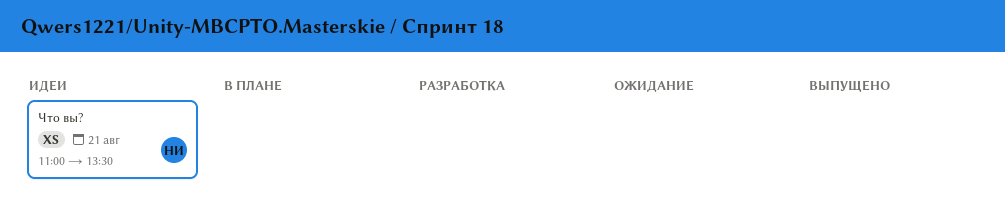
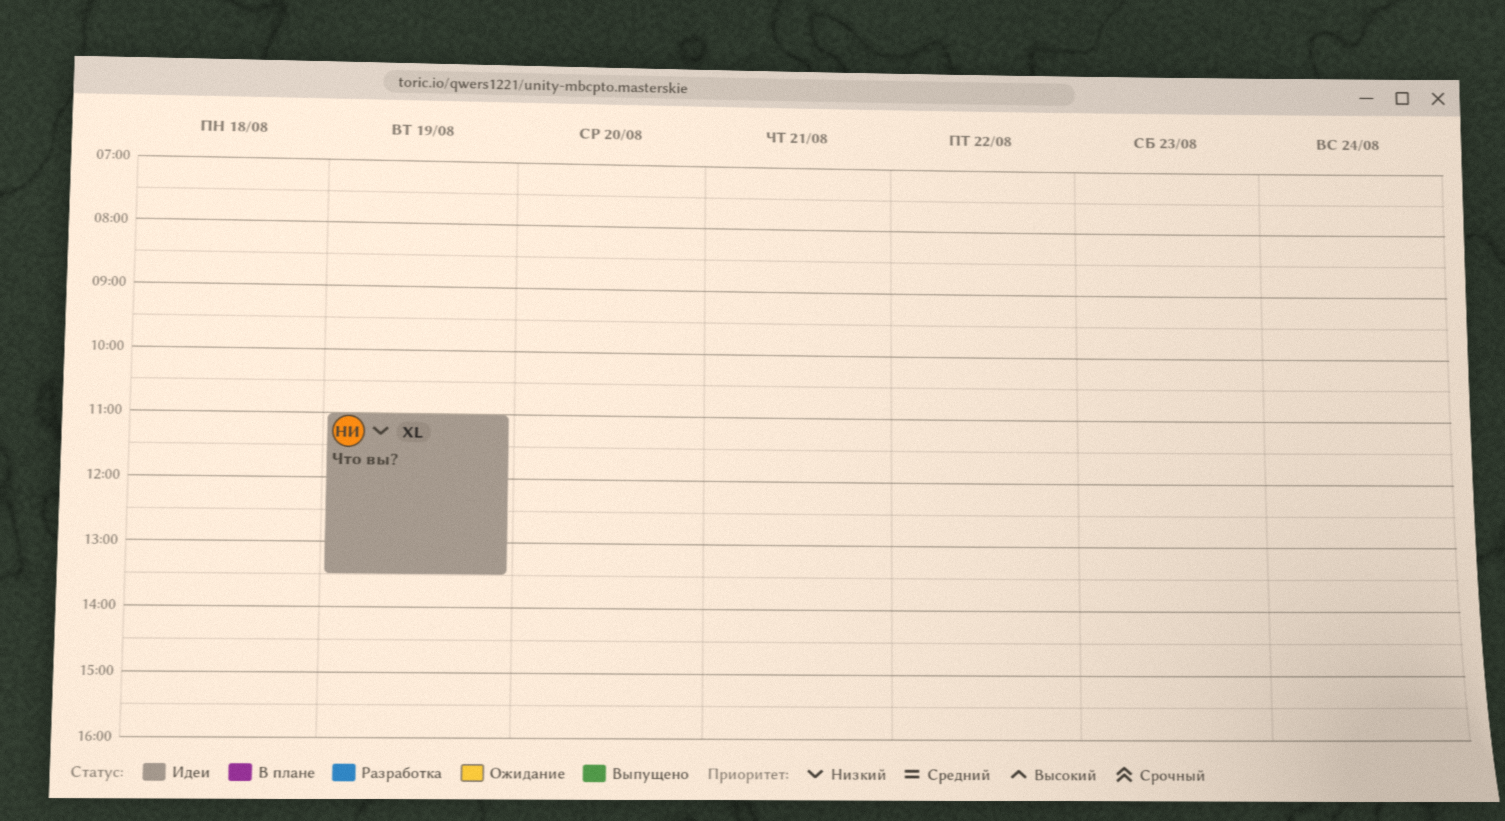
Что вы?, estimate: XS -> XL
Что вы?, day: Aug 21 -> Aug 19

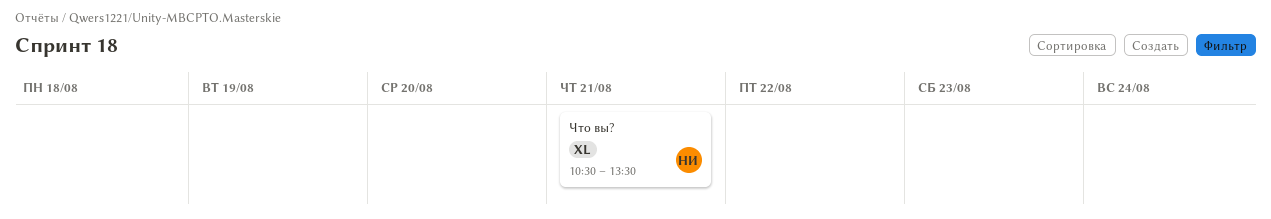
Что вы?, day: Aug 19 -> Aug 21
Что вы?, begins: 11:00 -> 10:30

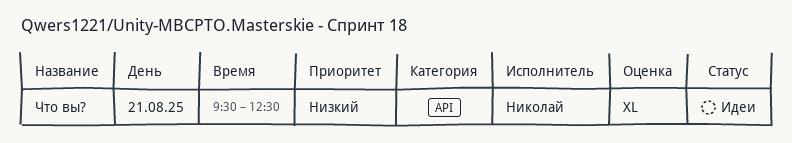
Что вы?, begins: 10:30 -> 09:30
Что вы?, ends: 13:30 -> 12:30

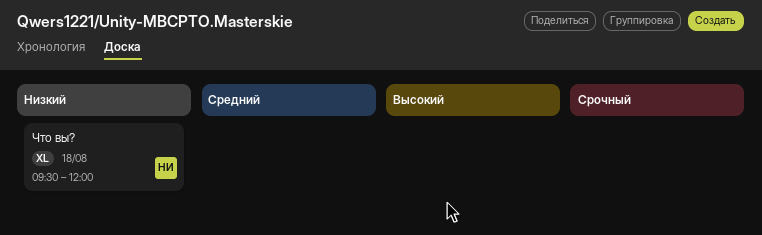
Что вы?, day: Aug 21 -> Aug 18
Что вы?, ends: 12:30 -> 12:00

